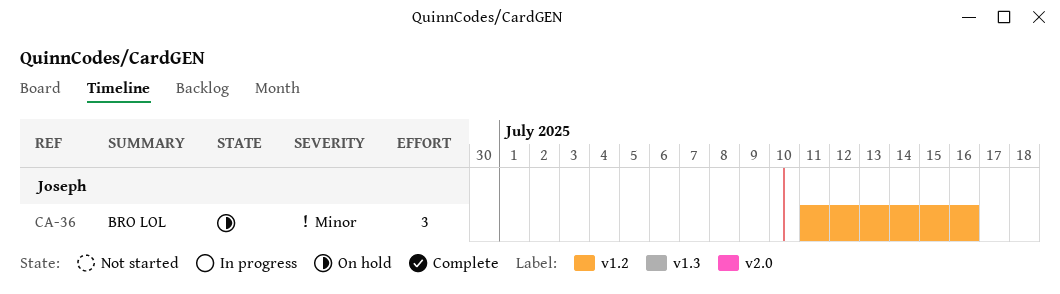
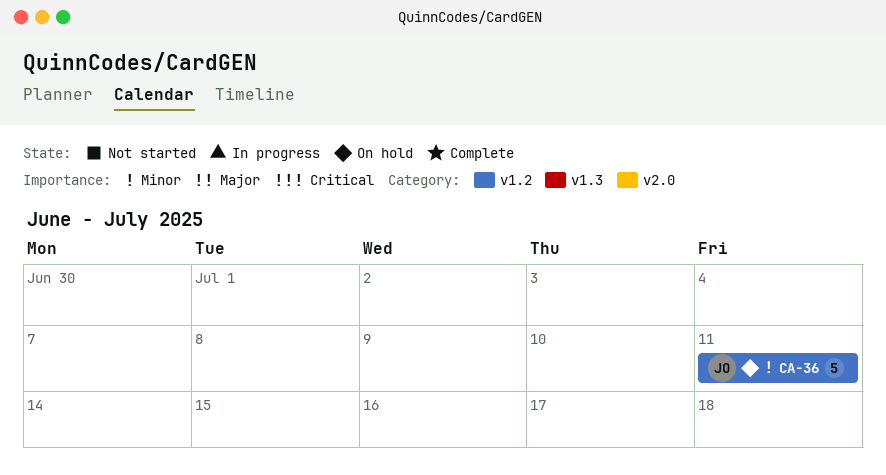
CA-36, estimate: 3 -> 5
CA-36, due: Jul 16 -> Jul 11

